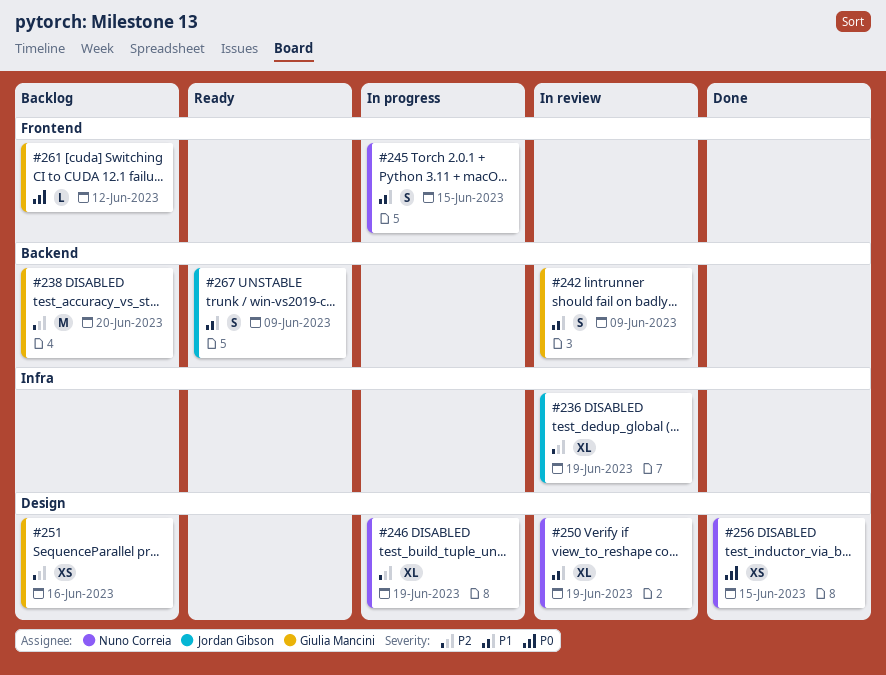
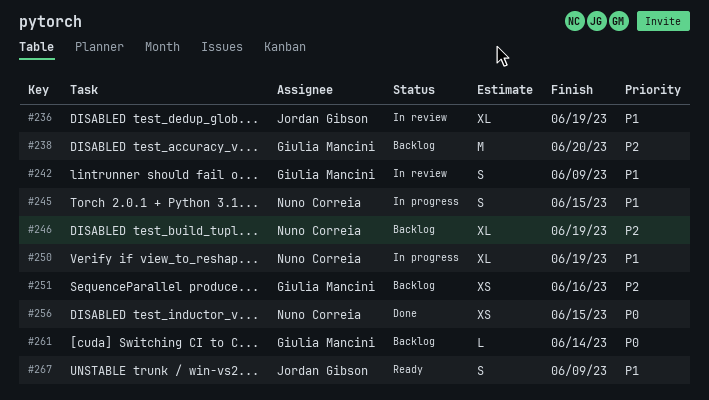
#236, priority: P2 -> P1
#246, status: In progress -> Backlog
#250, status: In review -> In progress
#261, due: Jun 12 -> Jun 14

